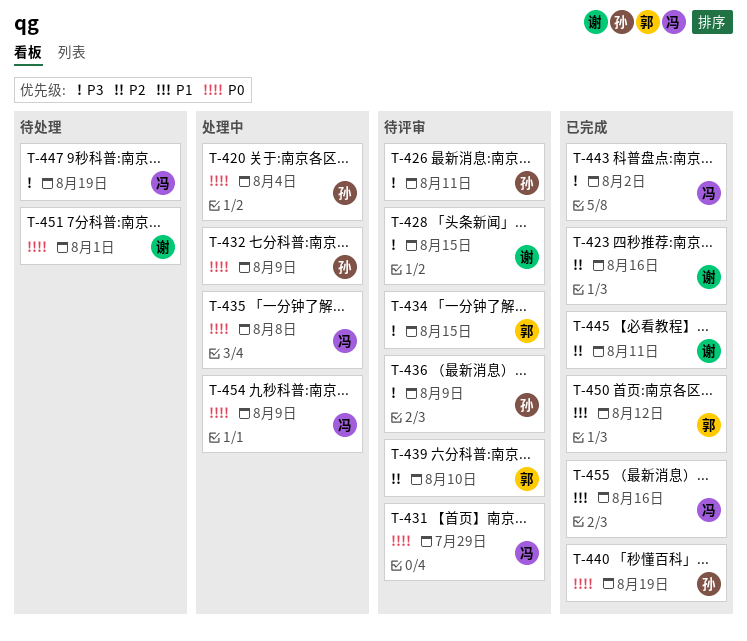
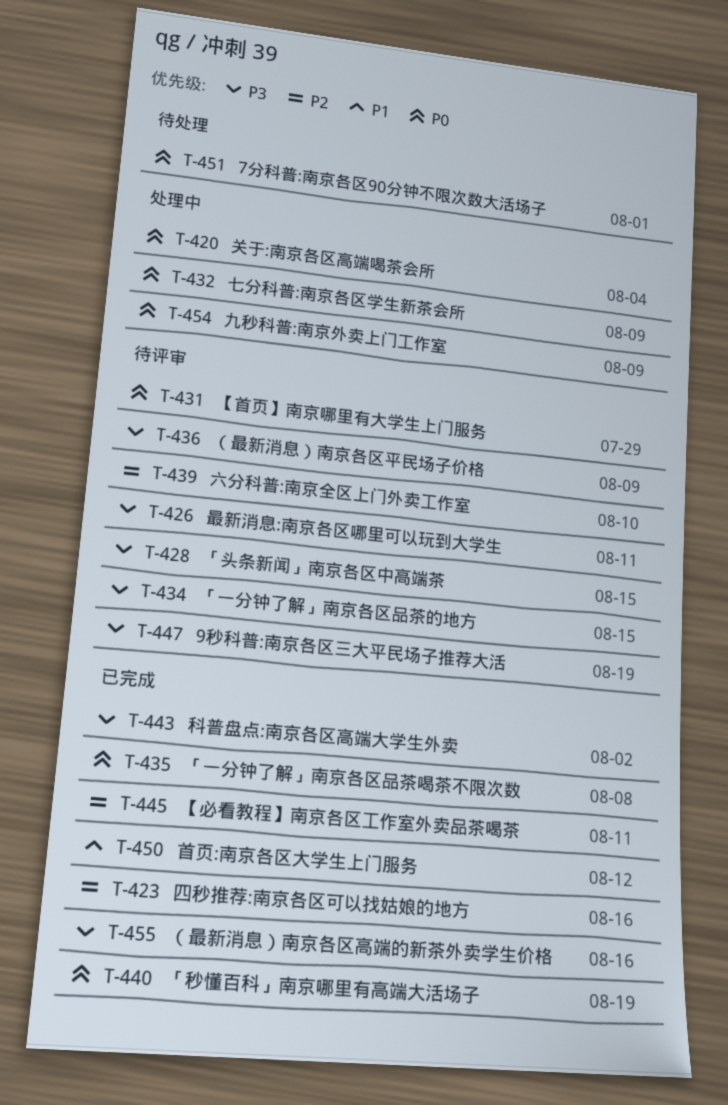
T-435, status: 处理中 -> 已完成
T-447, status: 待处理 -> 待评审
T-455, priority: P1 -> P3

